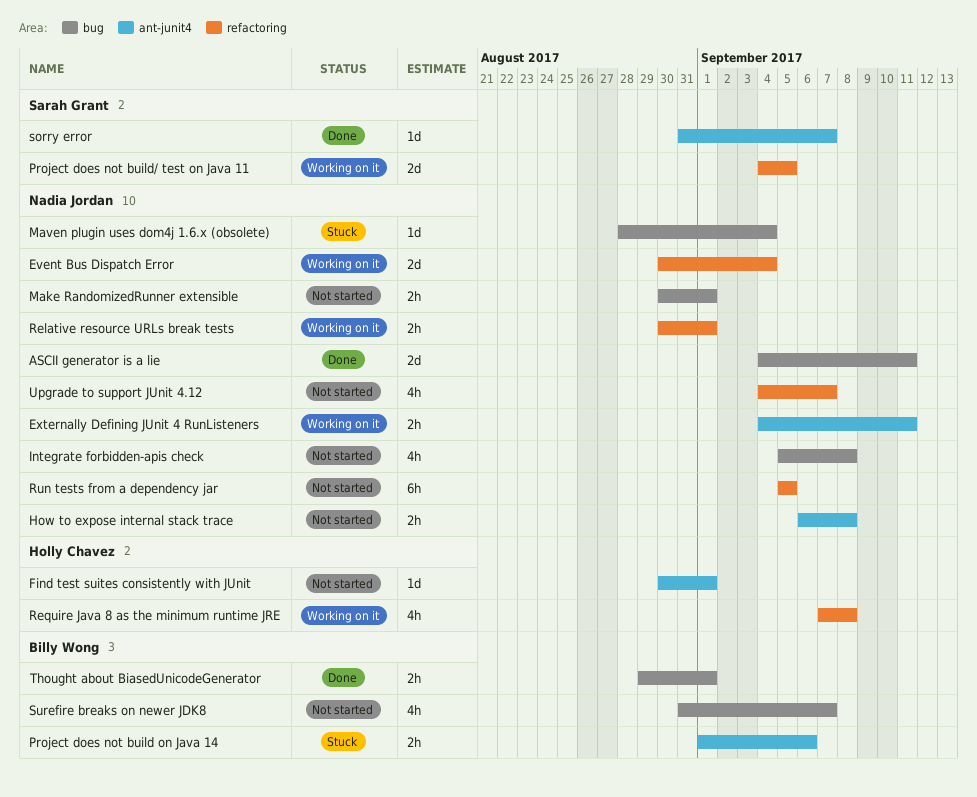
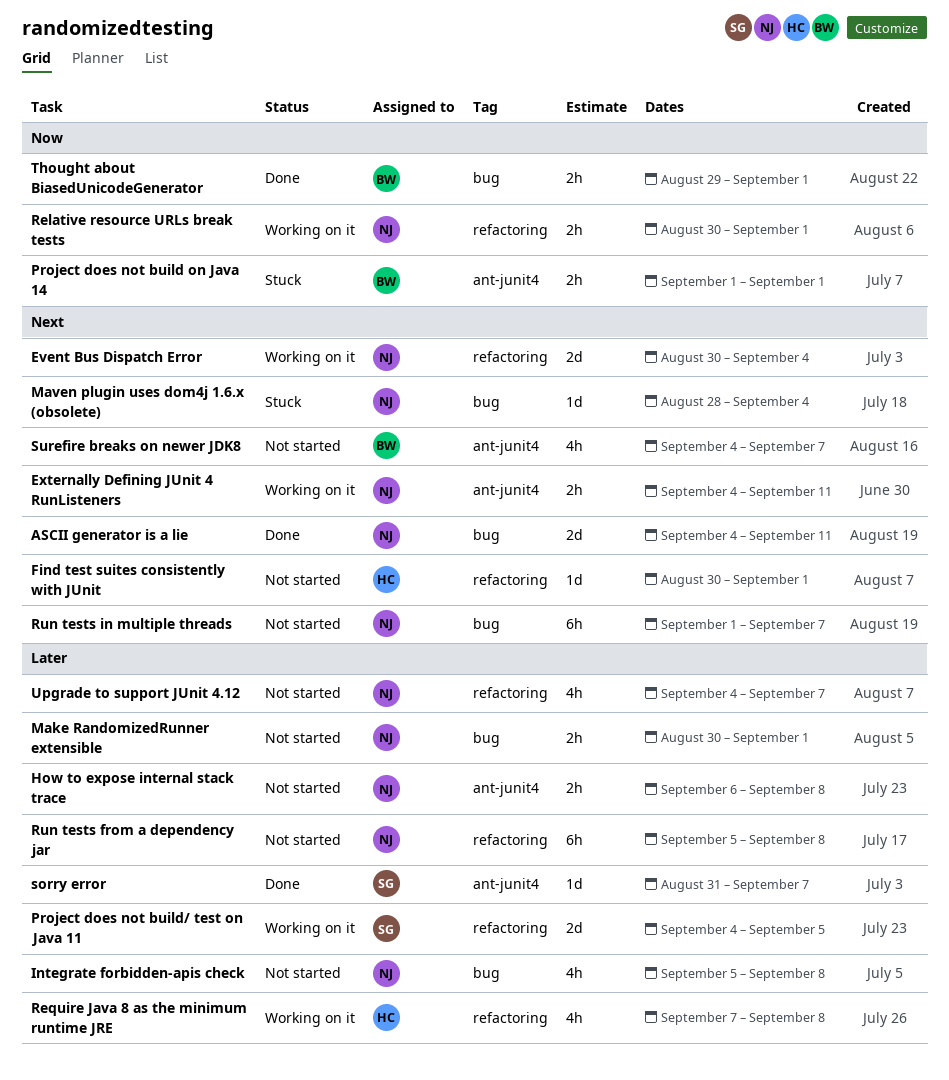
Find test suites consistently with JUnit, label: ant-junit4 -> refactoring
Project does not build on Java 14, due: Sep 6 -> Sep 1
Run tests from a dependency jar, due: Sep 5 -> Sep 8
Run tests in multiple threads: none -> present
Surefire breaks on newer JDK8, label: bug -> ant-junit4
Surefire breaks on newer JDK8, start: Aug 31 -> Sep 4

